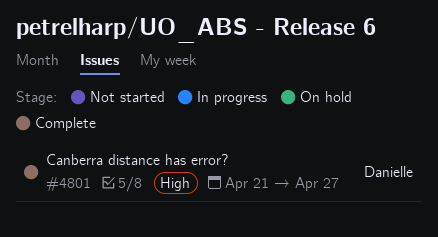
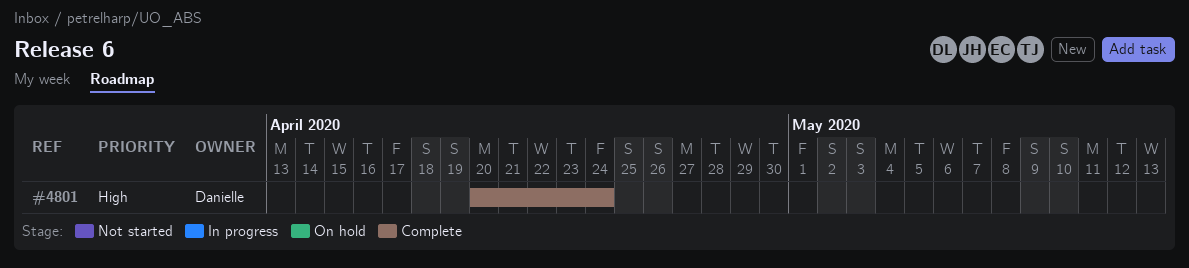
#4801, start: Apr 21 -> Apr 20
#4801, due: Apr 27 -> Apr 24

